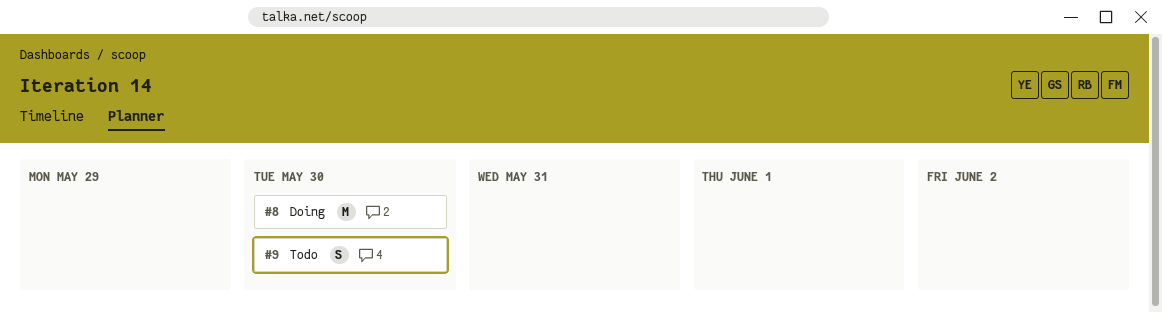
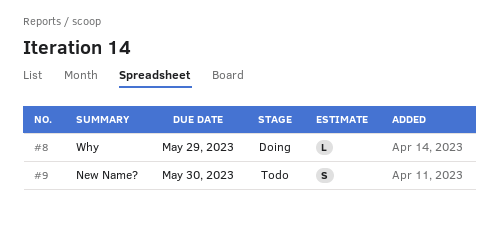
#8, estimate: M -> L
#8, due: May 30 -> May 29

